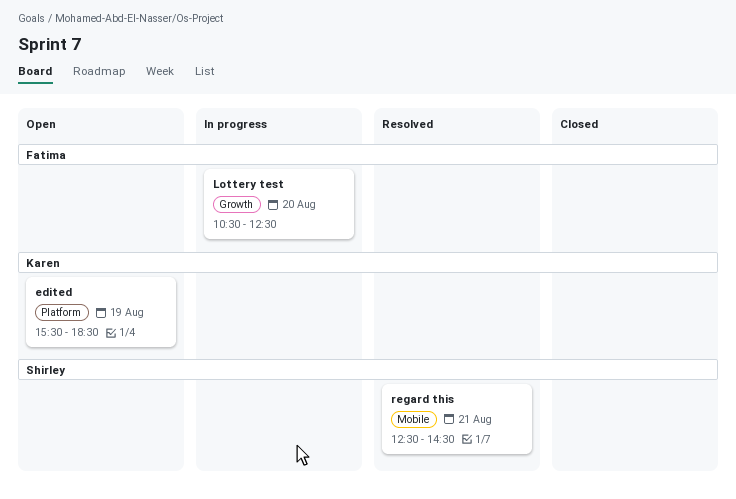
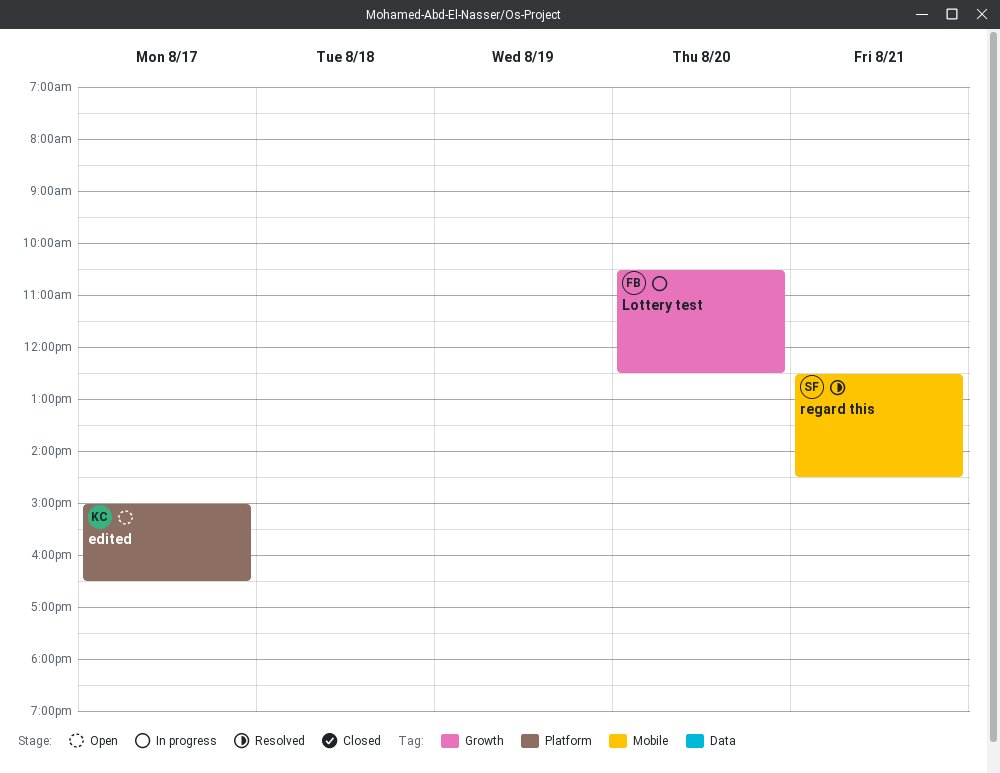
edited, day: Aug 19 -> Aug 17
edited, begins: 15:30 -> 15:00
edited, ends: 18:30 -> 16:30

